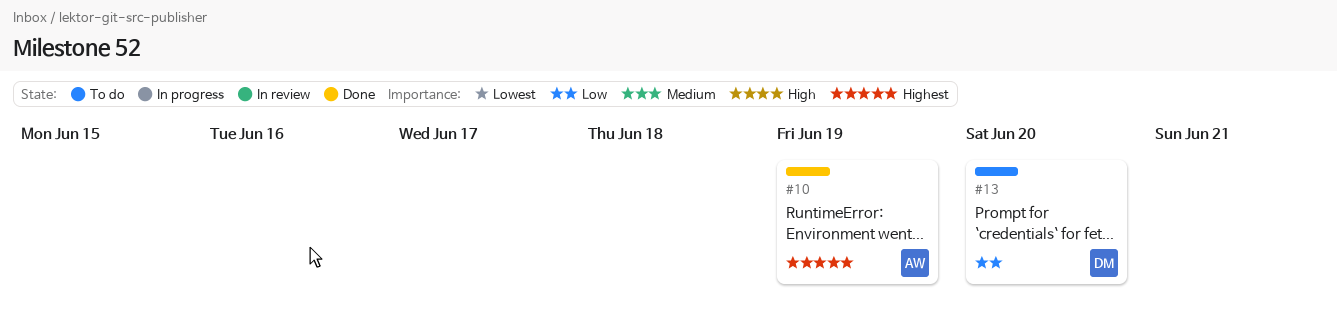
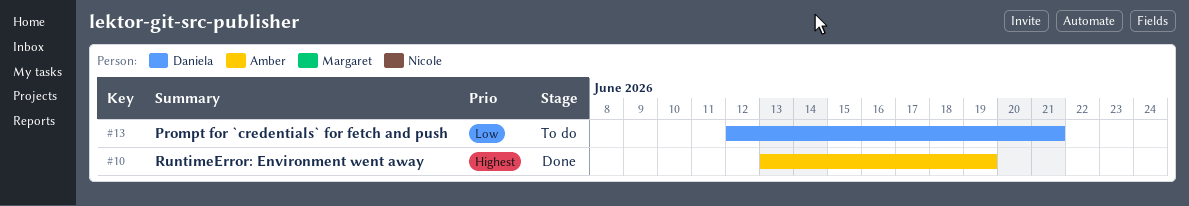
#13, due: Jun 20 -> Jun 21

